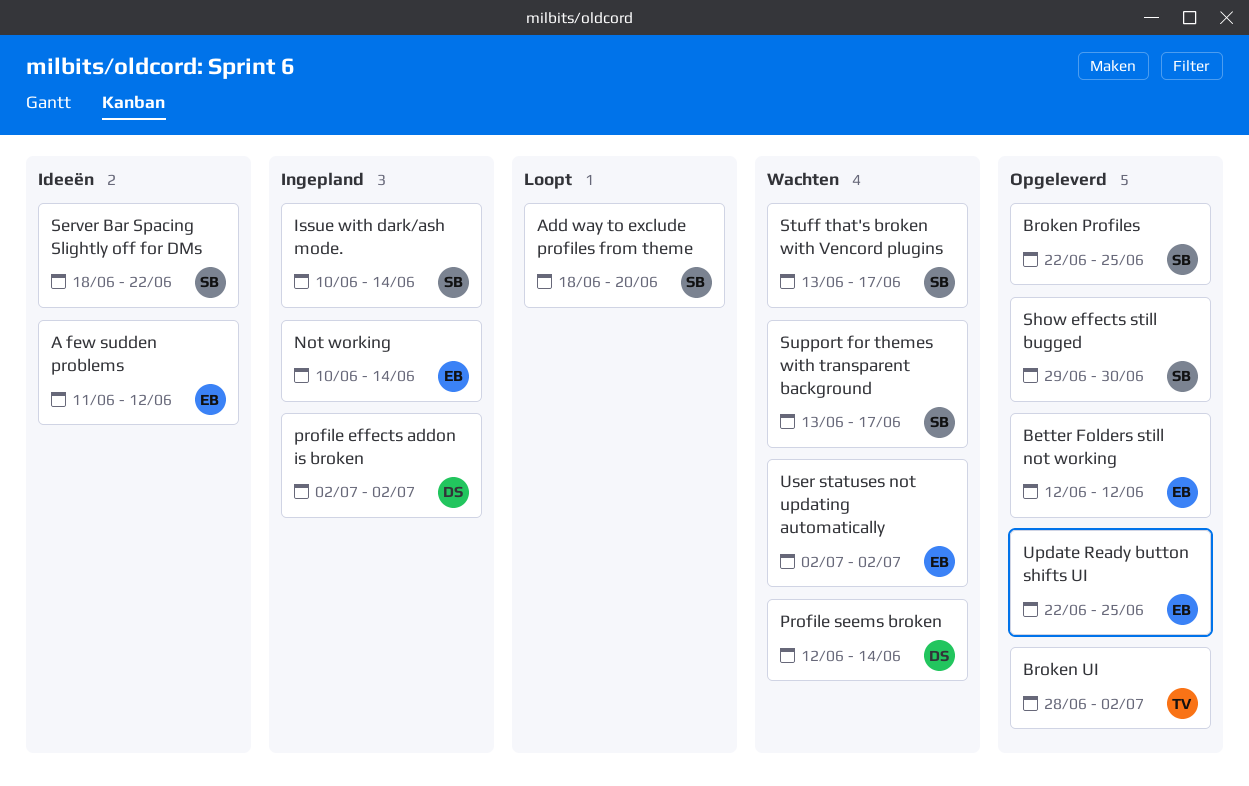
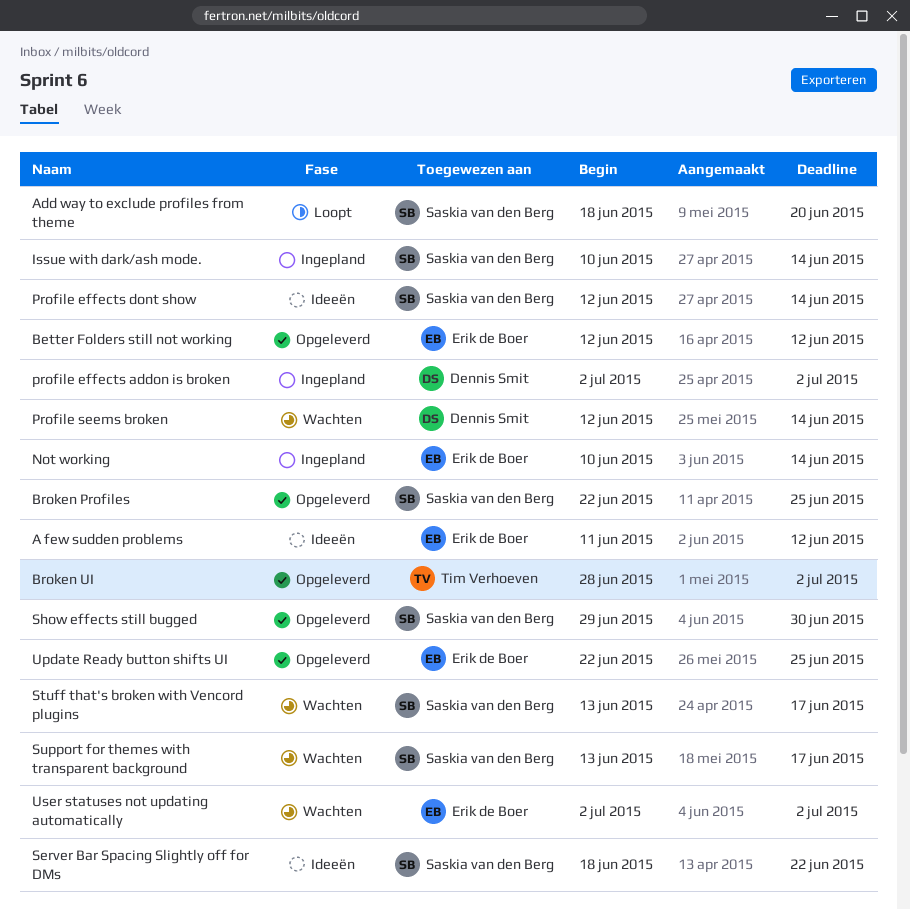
Profile effects dont show: none -> present

